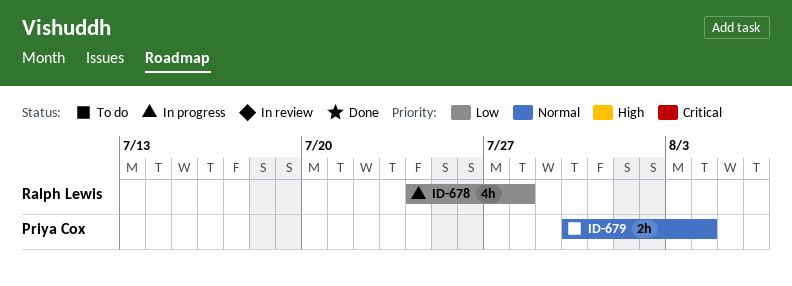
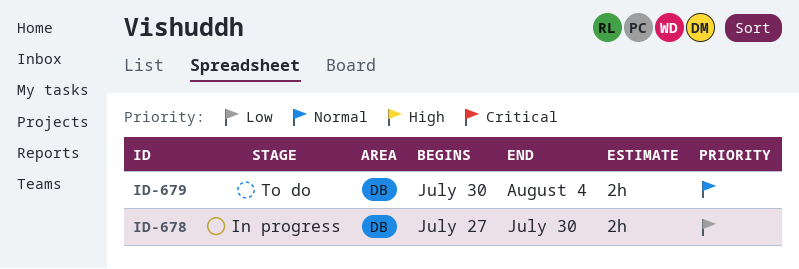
ID-678, estimate: 4h -> 2h
ID-678, start: Jul 24 -> Jul 27
ID-678, due: Jul 28 -> Jul 30

